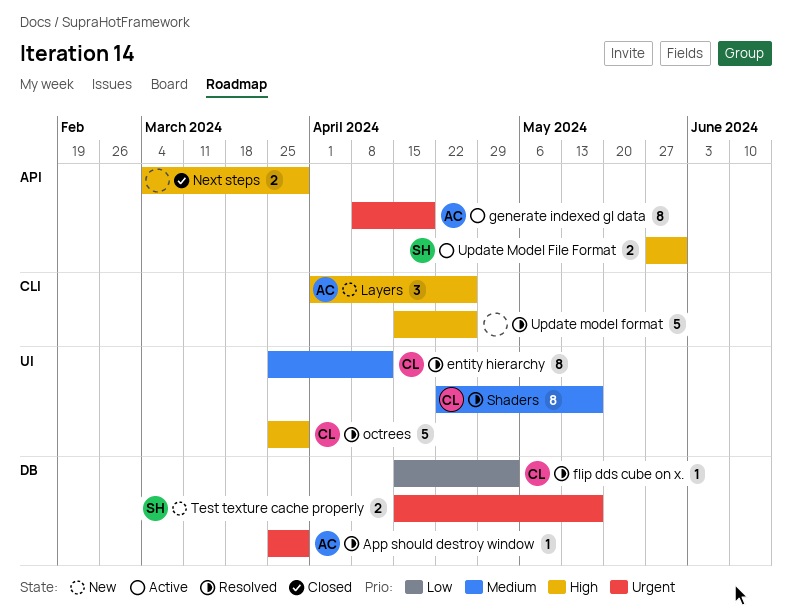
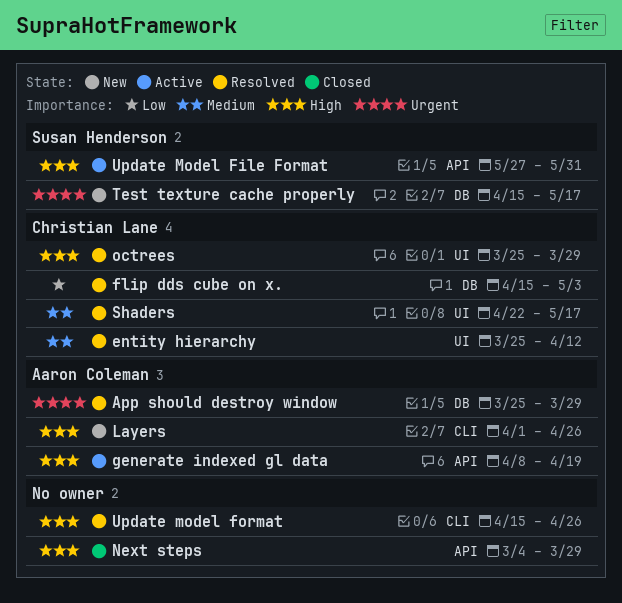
generate indexed gl data, priority: Urgent -> High

